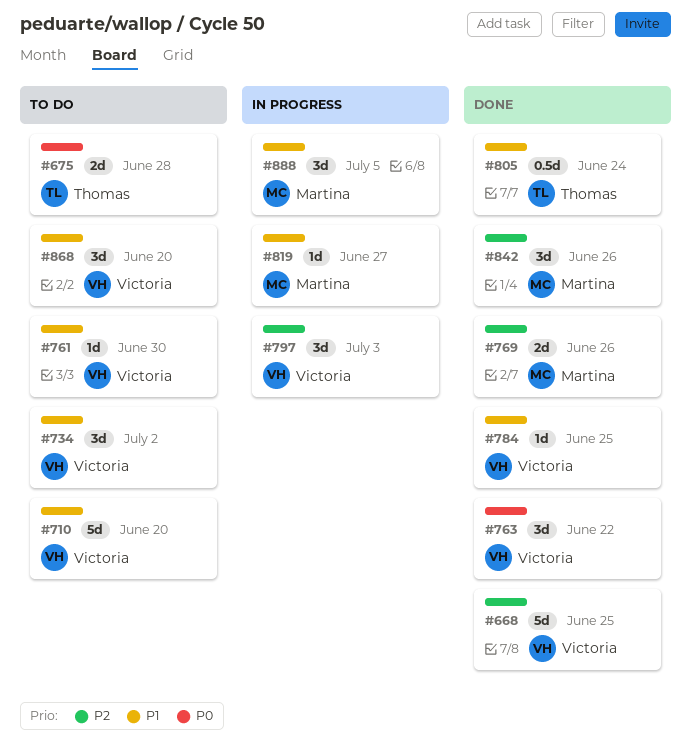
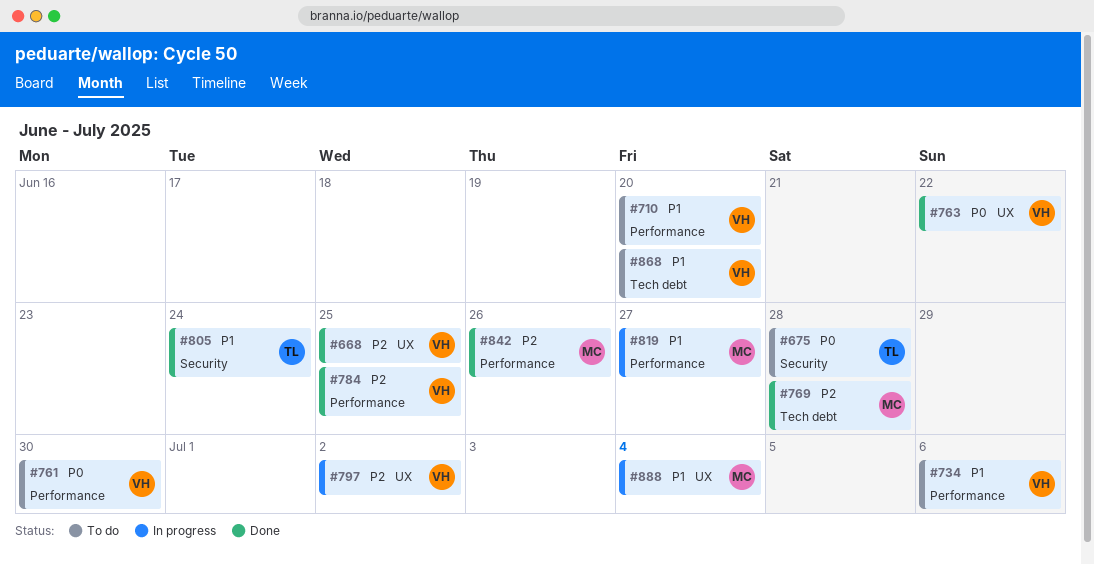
#734, due: Jul 2 -> Jul 6
#761, priority: P1 -> P0
#769, due: Jun 26 -> Jun 28
#784, priority: P1 -> P2
#797, due: Jul 3 -> Jul 2
#888, due: Jul 5 -> Jul 4

